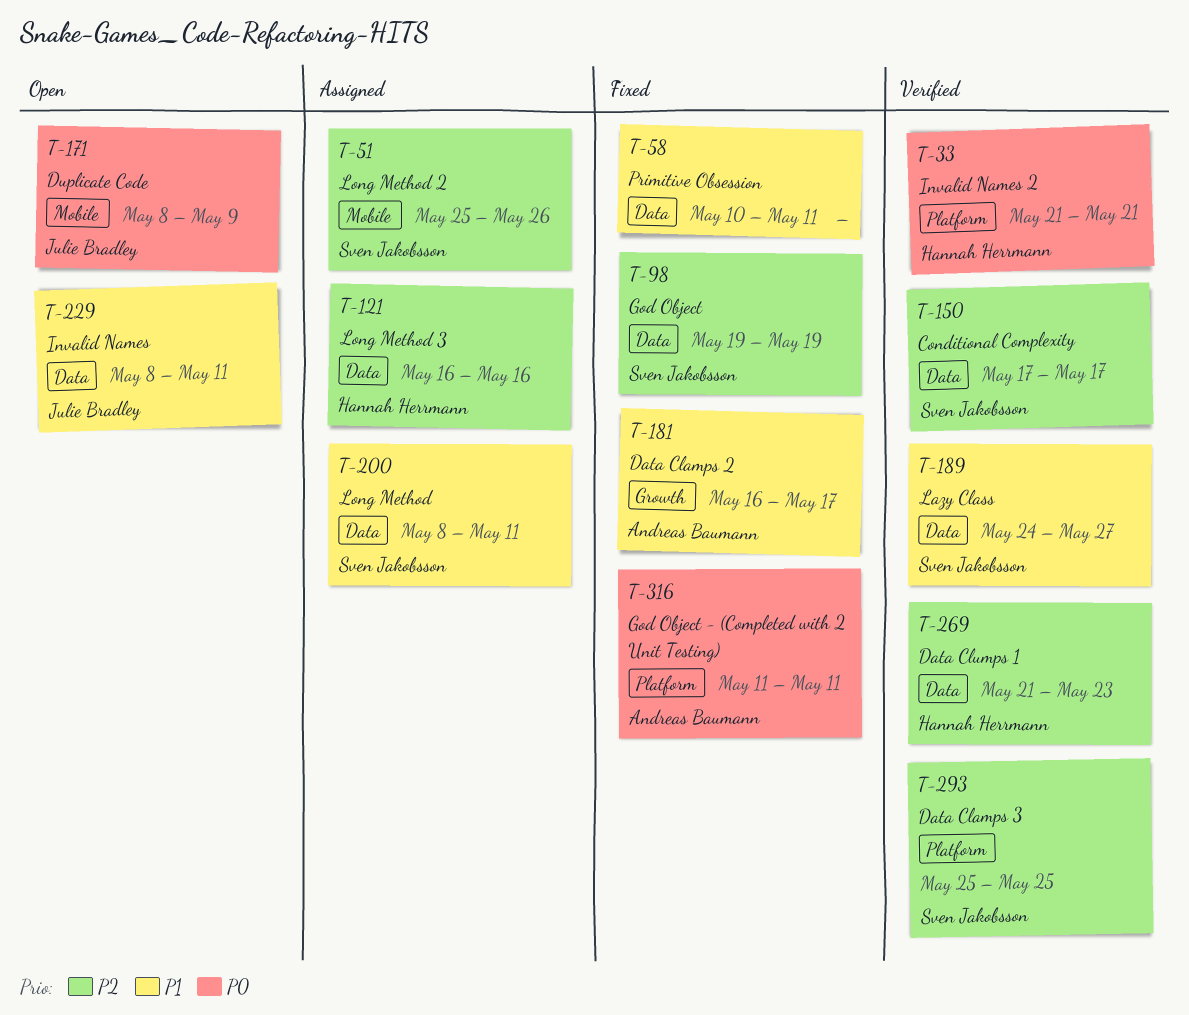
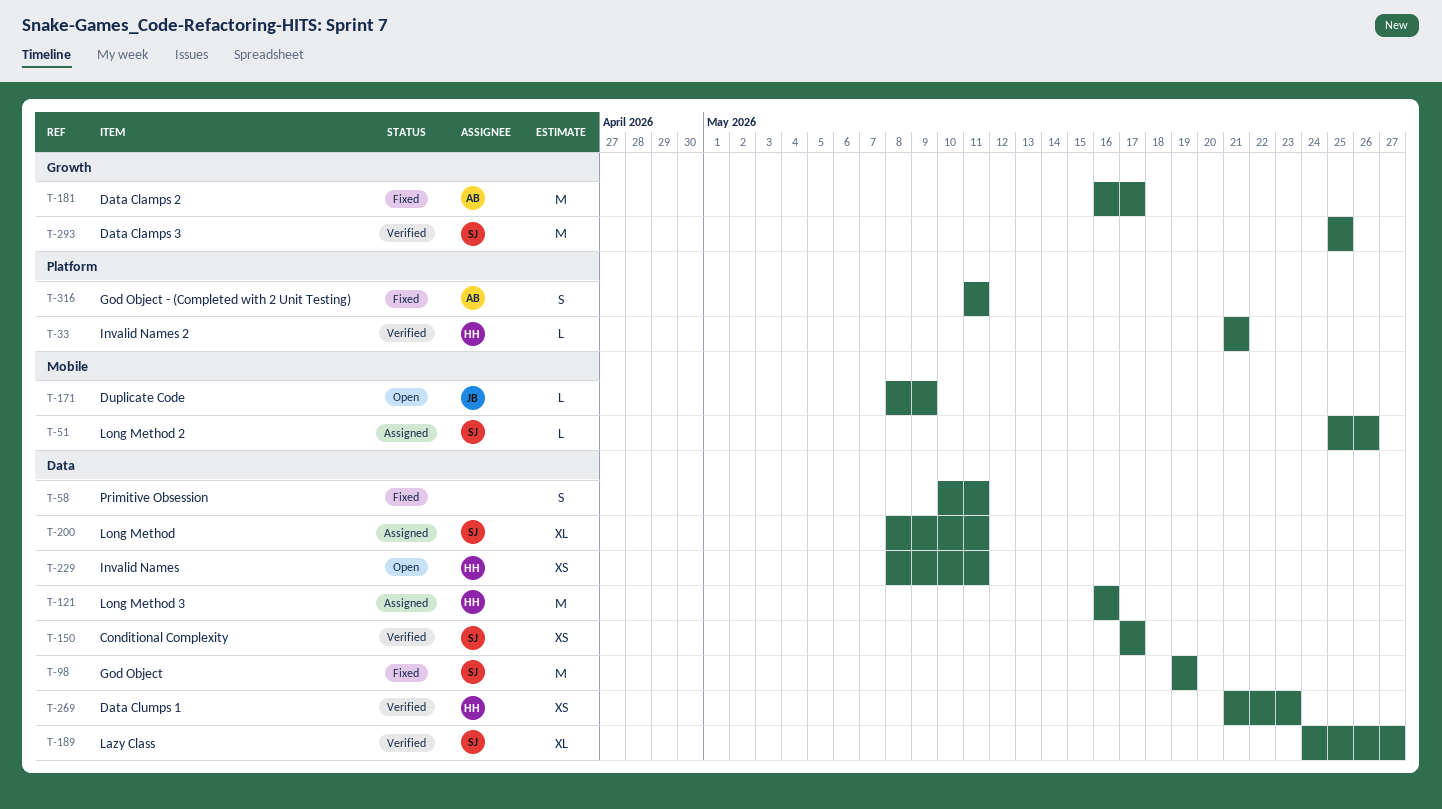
T-229, owner: Julie Bradley -> Hannah Herrmann
T-293, label: Platform -> Growth

